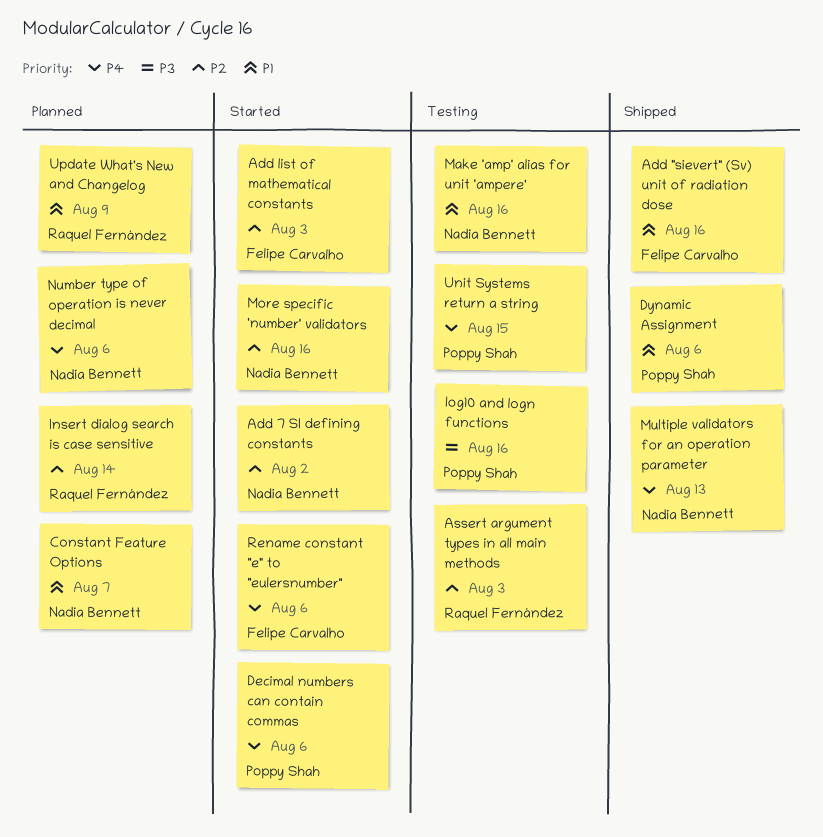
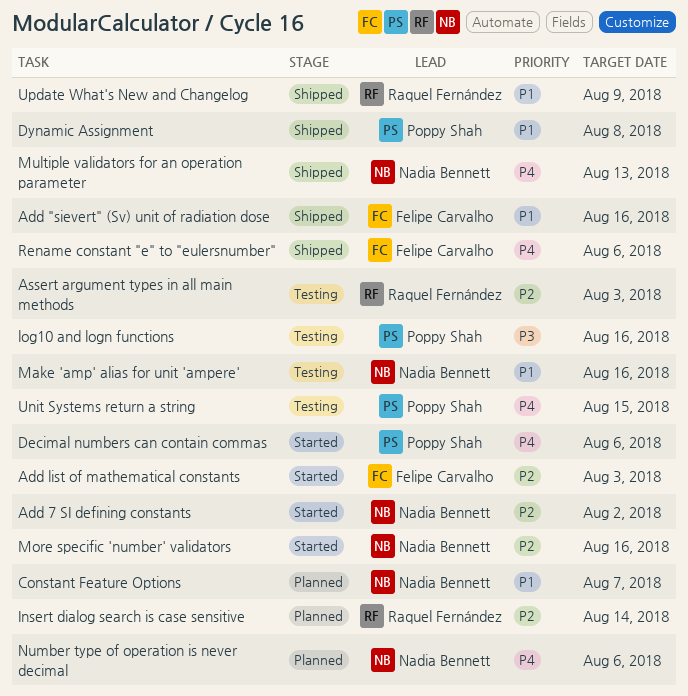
Dynamic Assignment, due: Aug 6 -> Aug 8
Rename constant "e" to "eulersnumber", status: Started -> Shipped
Update What's New and Changelog, status: Planned -> Shipped

